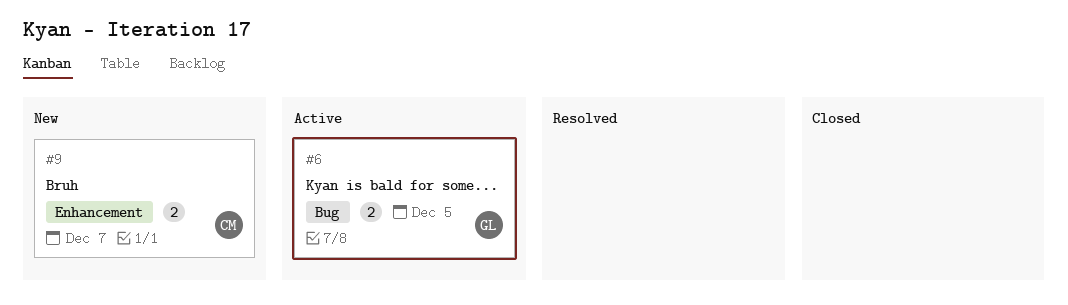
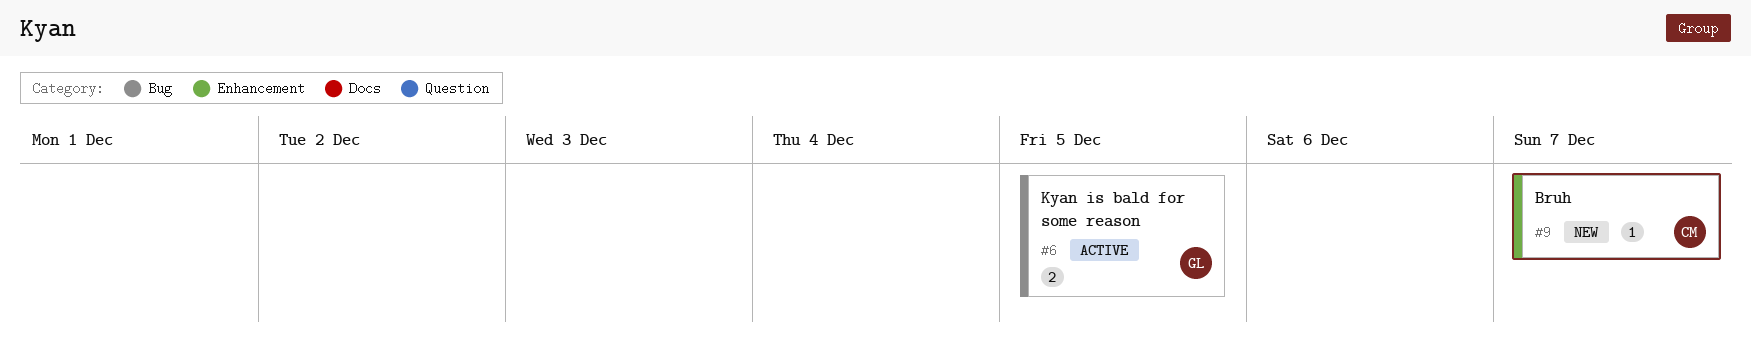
#9, estimate: 2 -> 1

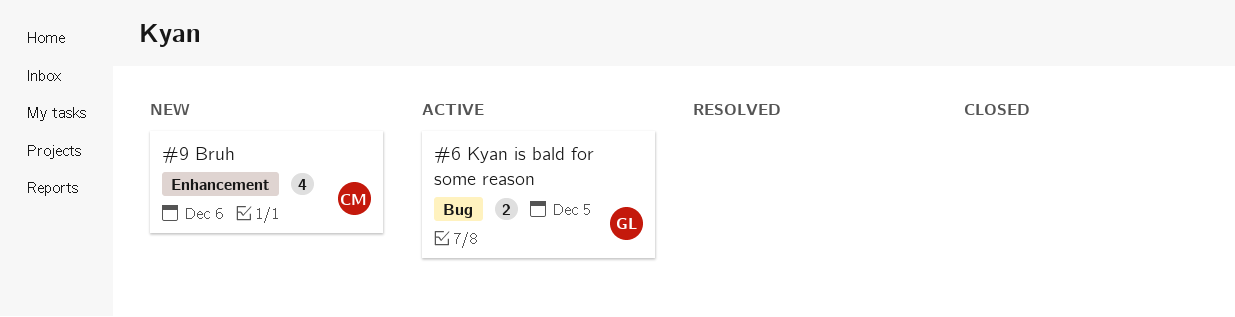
#9, estimate: 1 -> 4
#9, due: Dec 7 -> Dec 6

